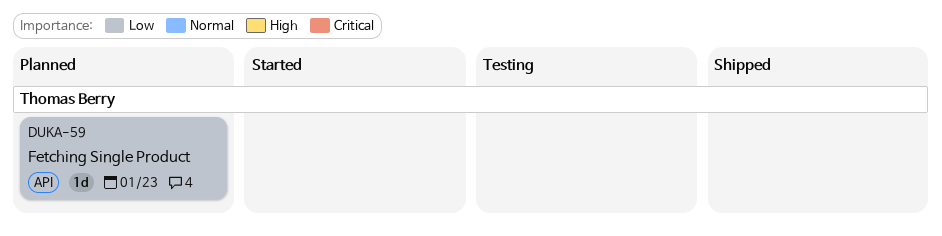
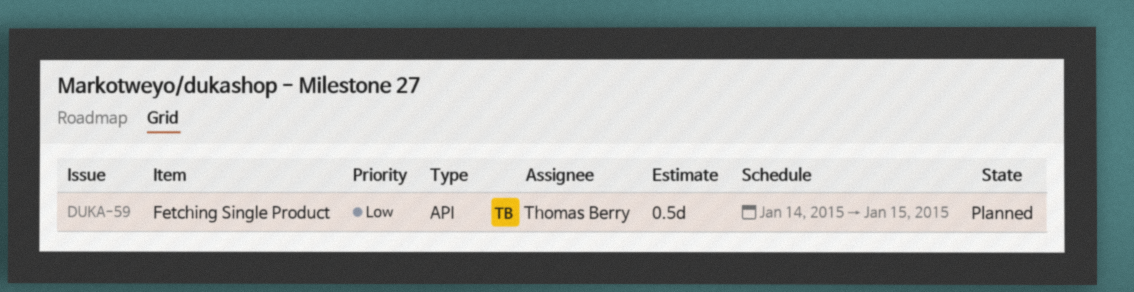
DUKA-59, estimate: 1d -> 0.5d
DUKA-59, due: Jan 23 -> Jan 15

